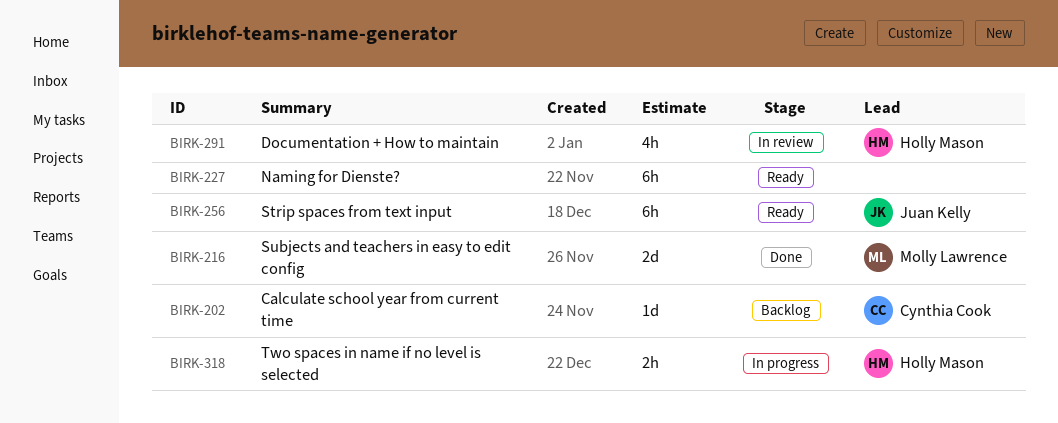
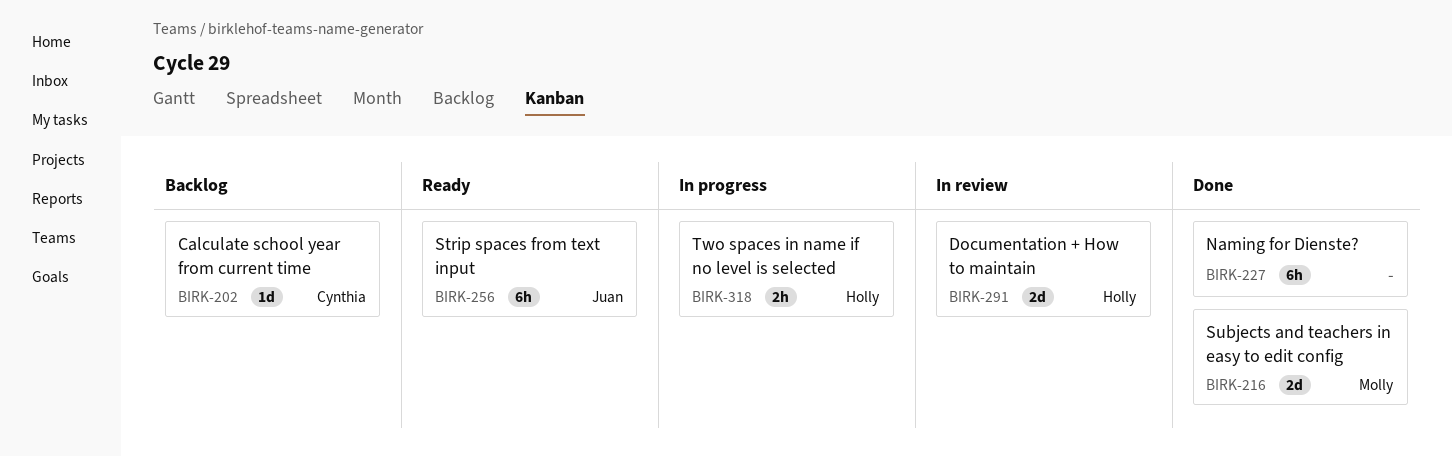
BIRK-227, status: Ready -> Done
BIRK-291, estimate: 4h -> 2d

